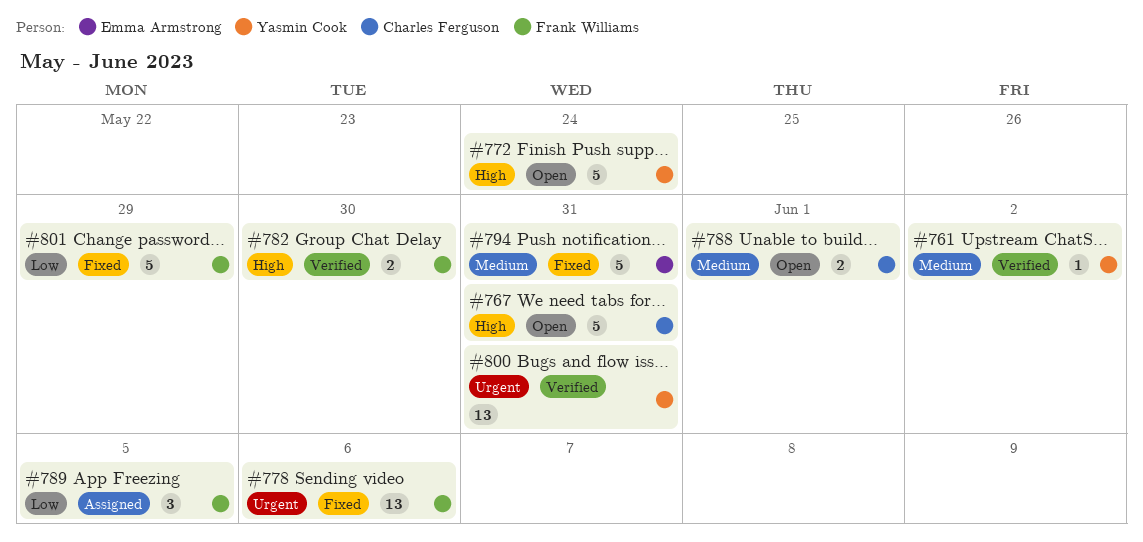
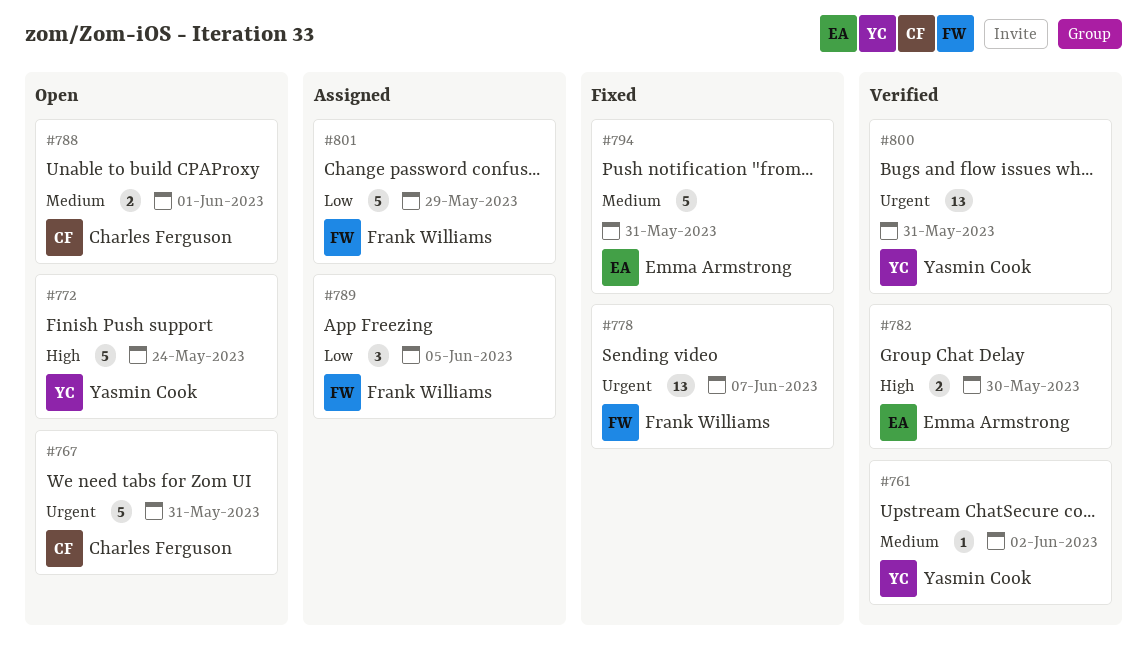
#767, priority: High -> Urgent
#778, due: Jun 6 -> Jun 7
#782, owner: Frank Williams -> Emma Armstrong
#801, status: Fixed -> Assigned

